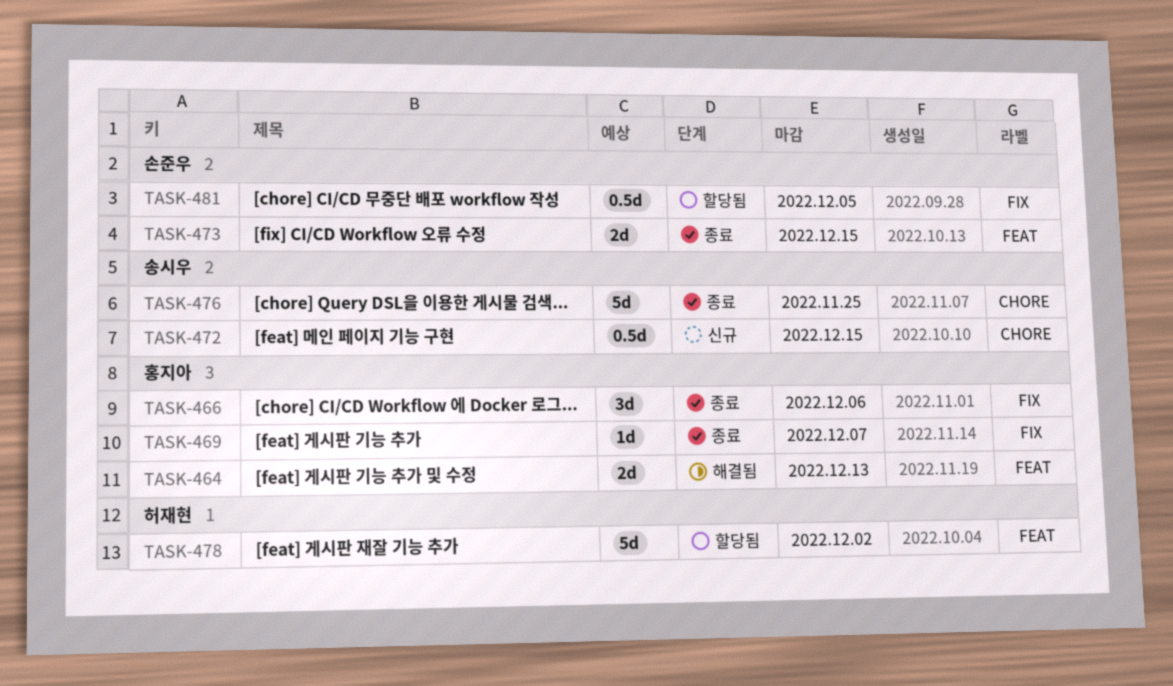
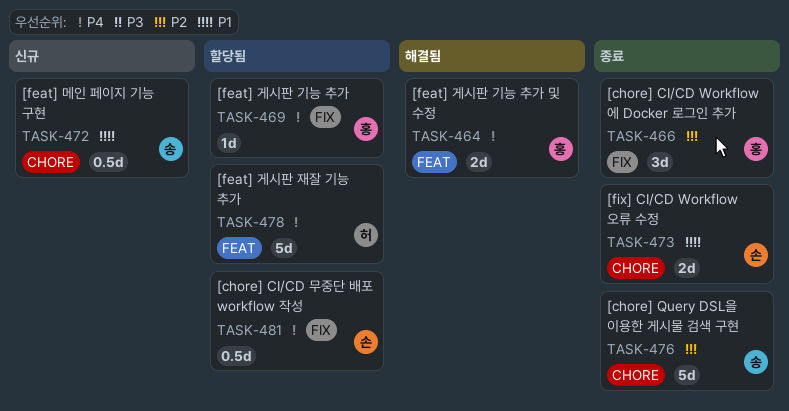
TASK-469, status: 종료 -> 할당됨
TASK-473, label: FEAT -> CHORE

